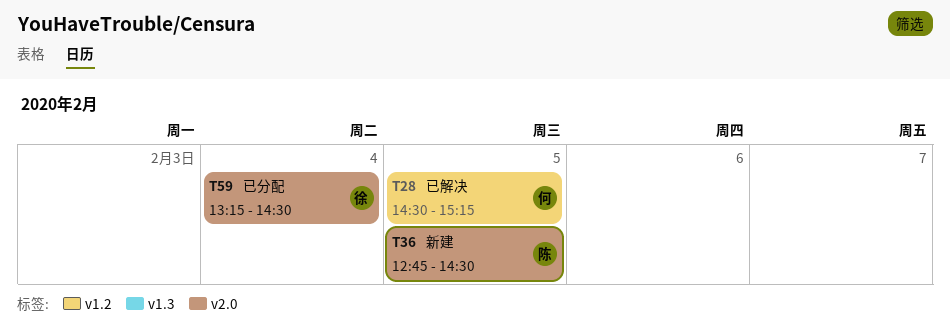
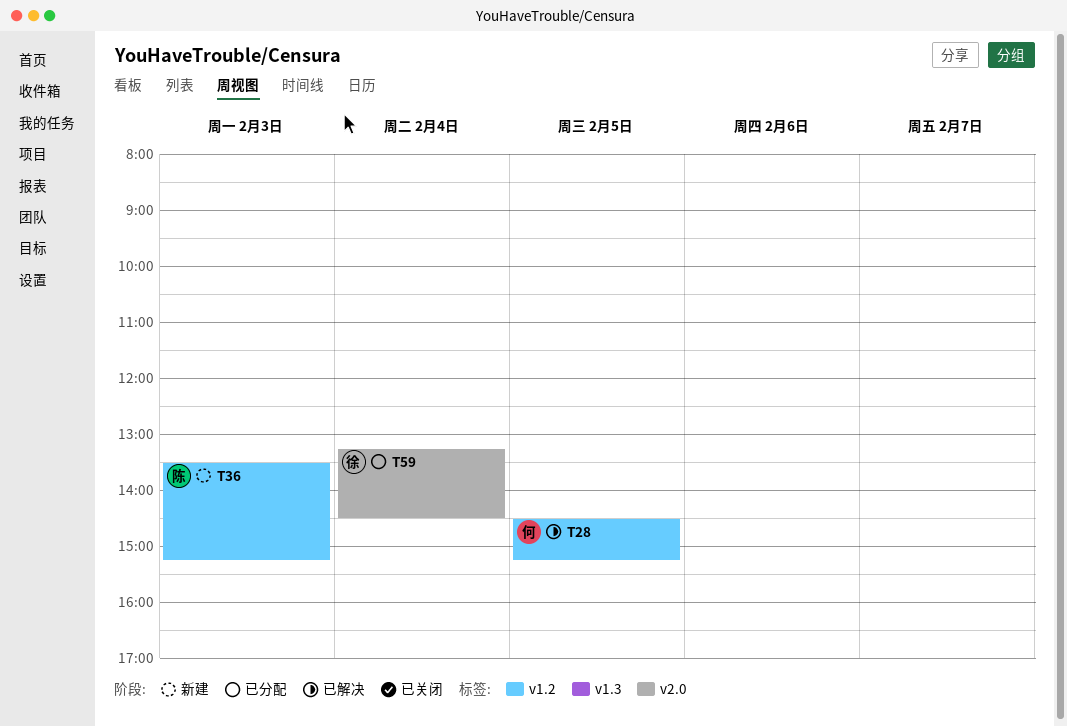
T36, label: v2.0 -> v1.2
T36, day: Feb 5 -> Feb 3
T36, begins: 12:45 -> 13:30
T36, ends: 14:30 -> 15:15

